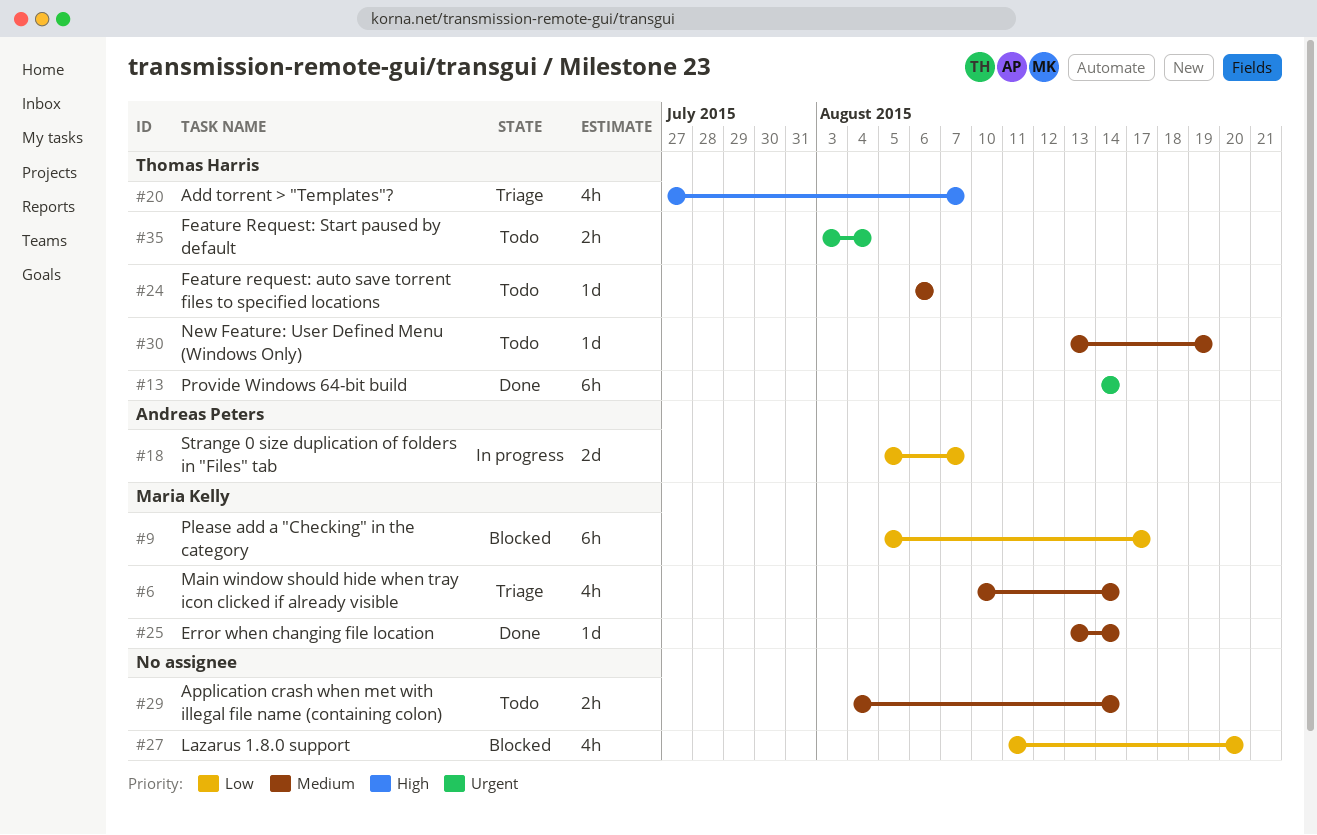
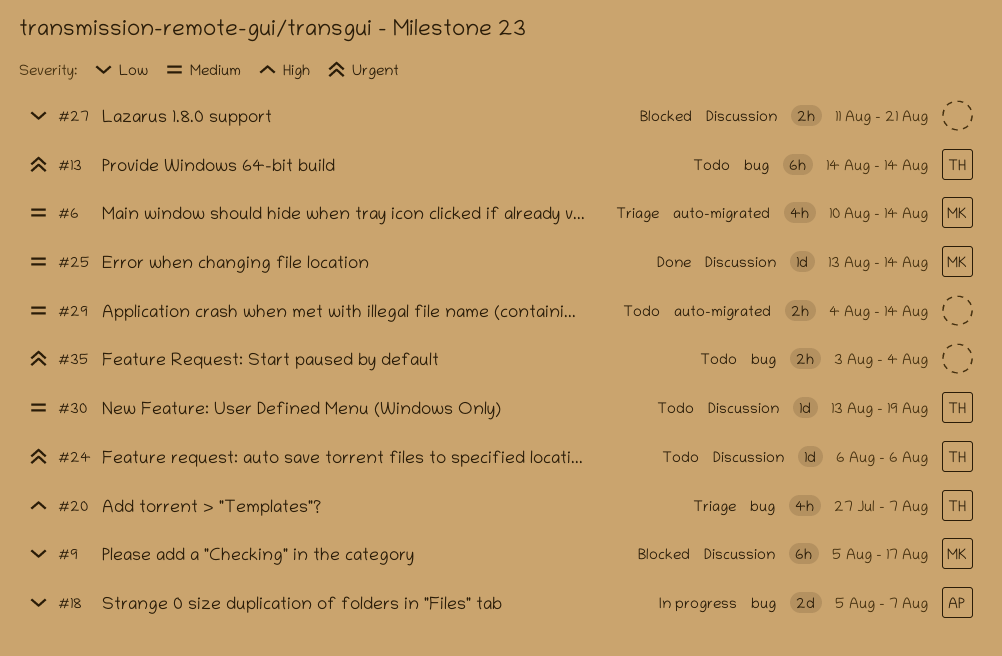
#13, status: Done -> Todo
#24, priority: Medium -> Urgent
#27, estimate: 4h -> 2h
#27, due: Aug 20 -> Aug 21
#35, owner: Thomas Harris -> none

